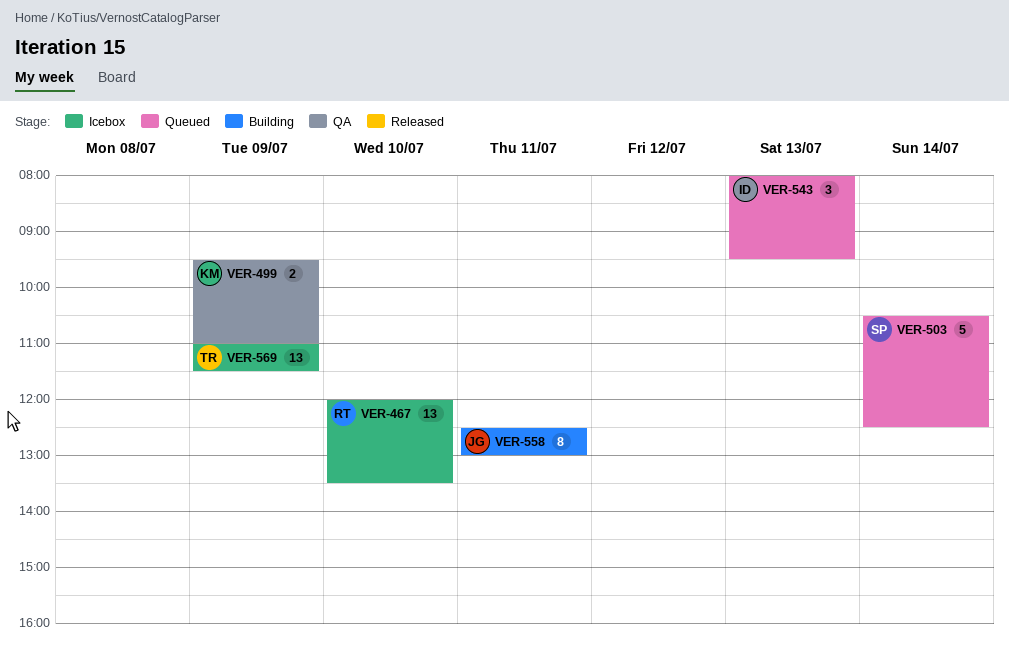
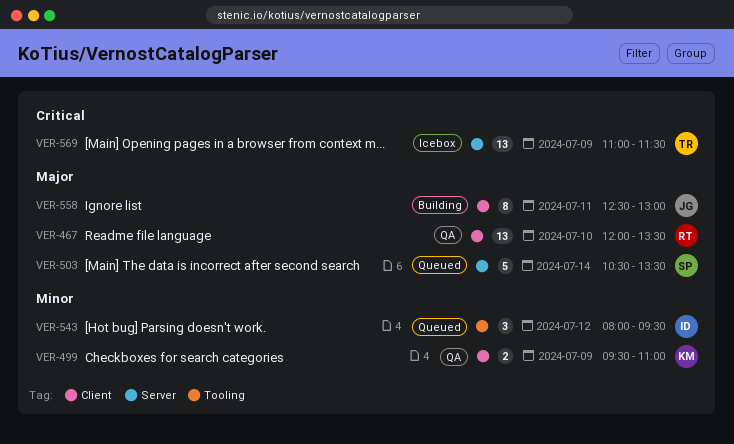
VER-467, status: Icebox -> QA
VER-503, ends: 12:30 -> 13:30
VER-543, day: Jul 13 -> Jul 12

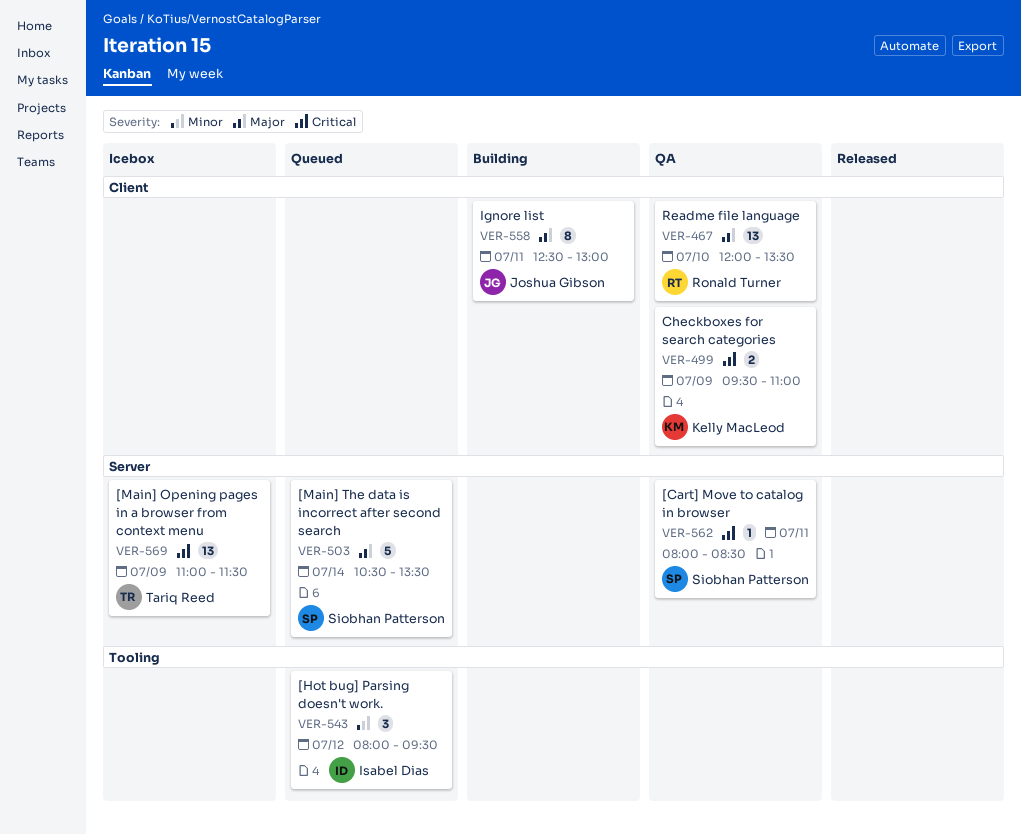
VER-499, priority: Minor -> Critical
VER-562: none -> present

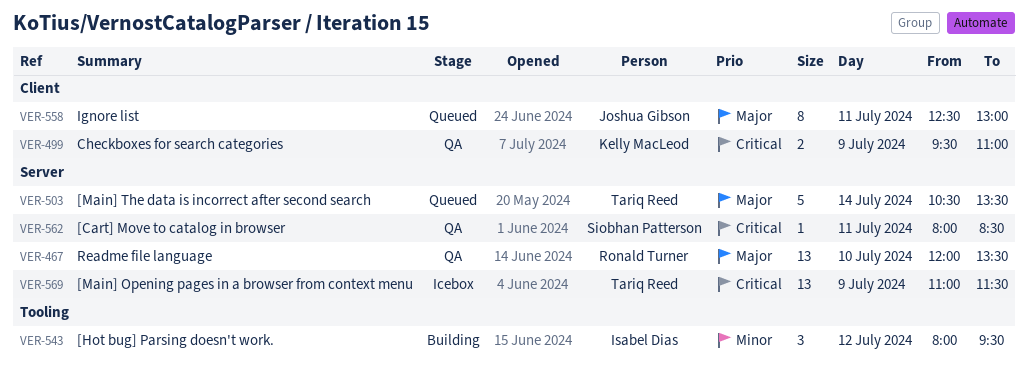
VER-467, label: Client -> Server
VER-503, owner: Siobhan Patterson -> Tariq Reed
VER-543, status: Queued -> Building
VER-558, status: Building -> Queued

